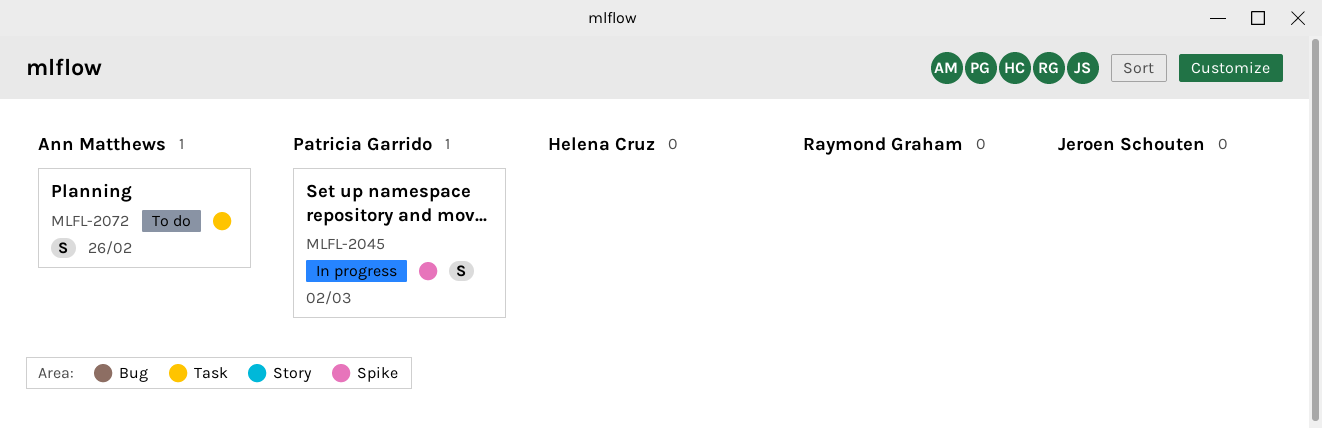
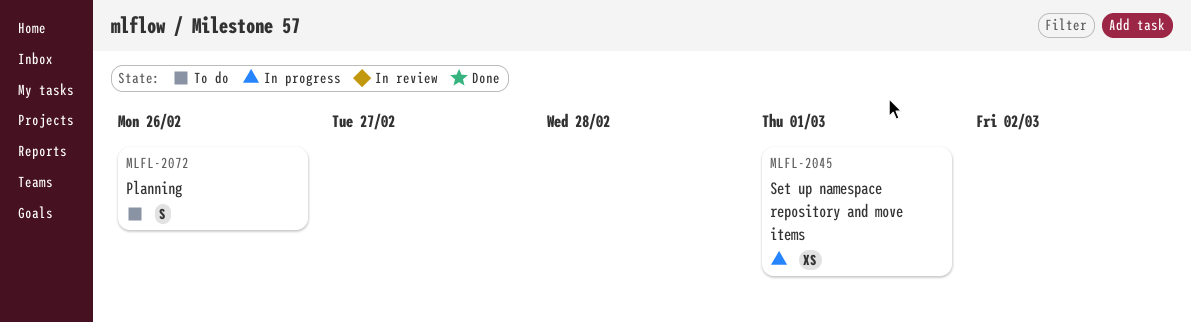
MLFL-2045, estimate: S -> XS
MLFL-2045, due: Mar 2 -> Mar 1

